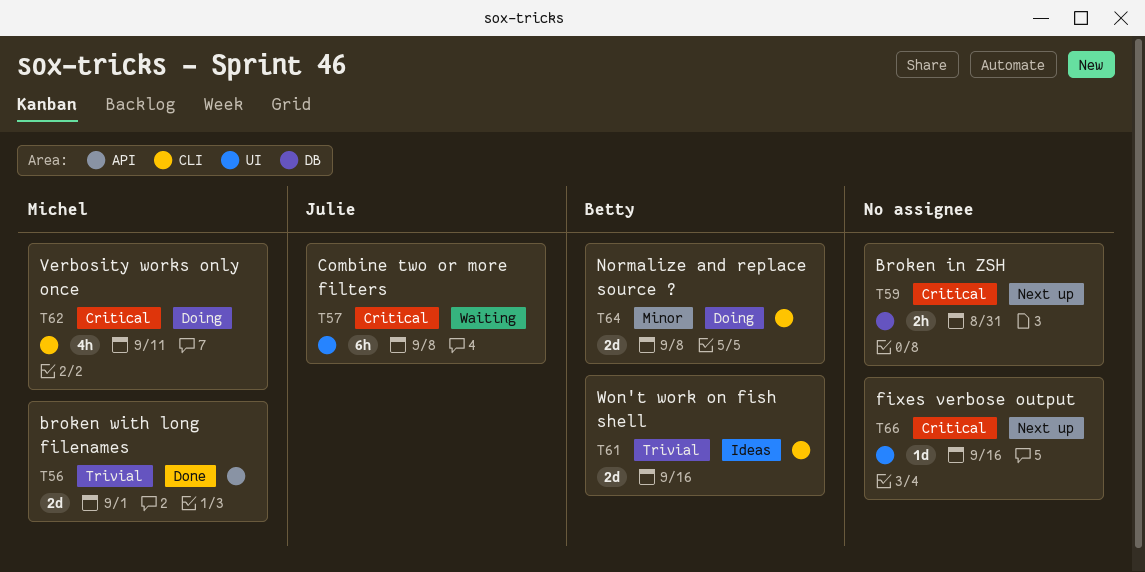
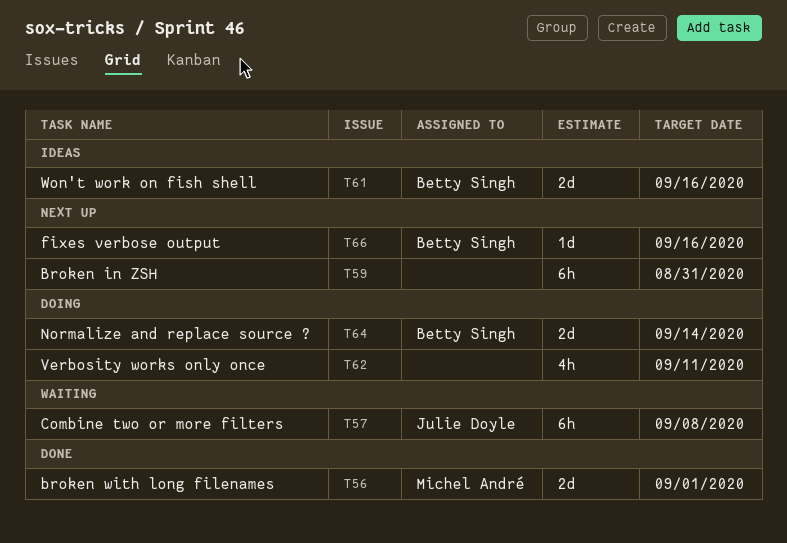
T59, estimate: 2h -> 6h
T62, owner: Michel André -> none
T64, due: Sep 8 -> Sep 14
T66, owner: none -> Betty Singh

